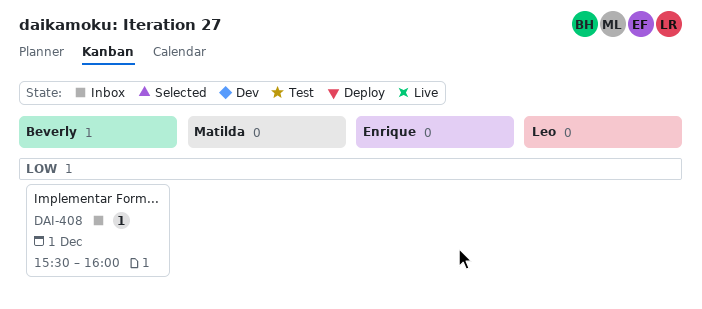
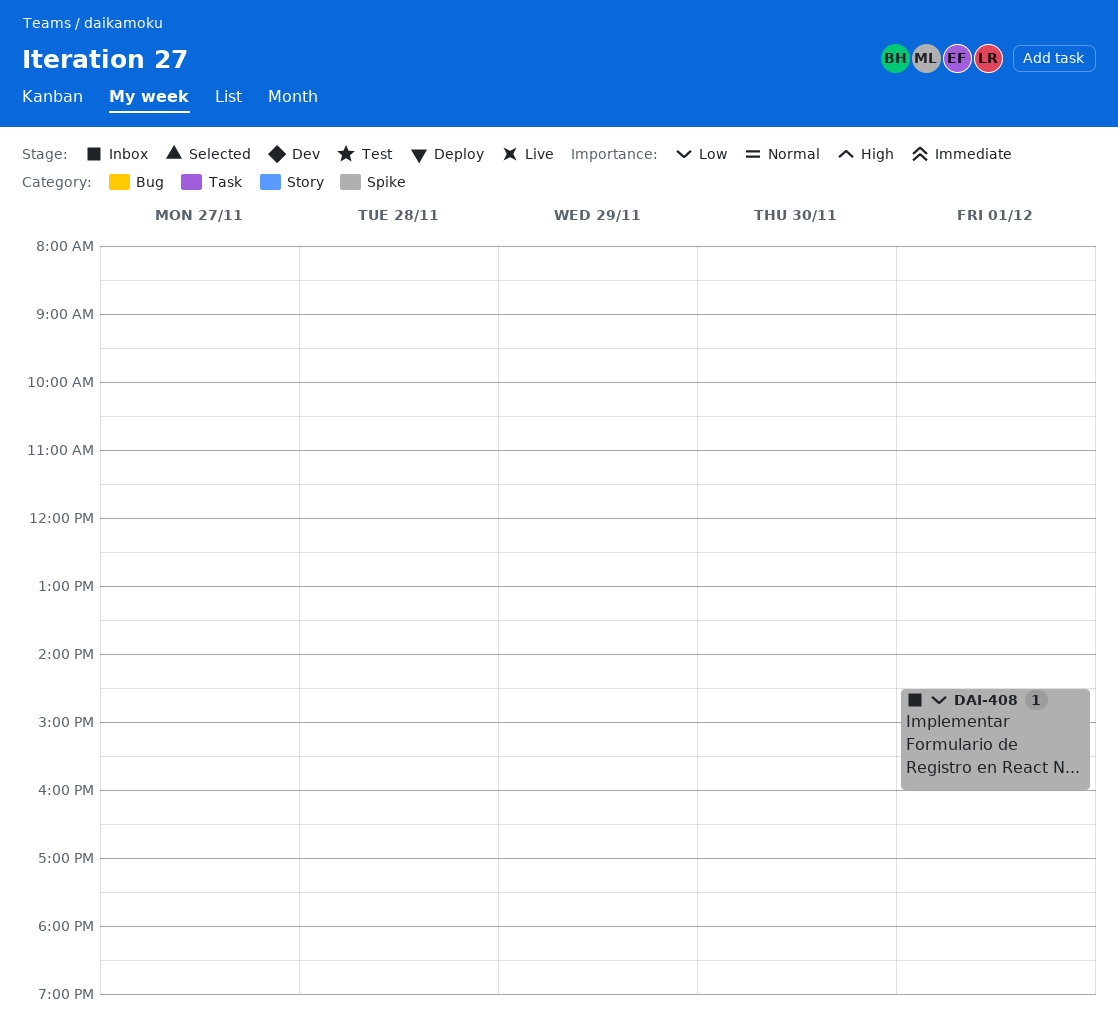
DAI-408, begins: 15:30 -> 14:30

